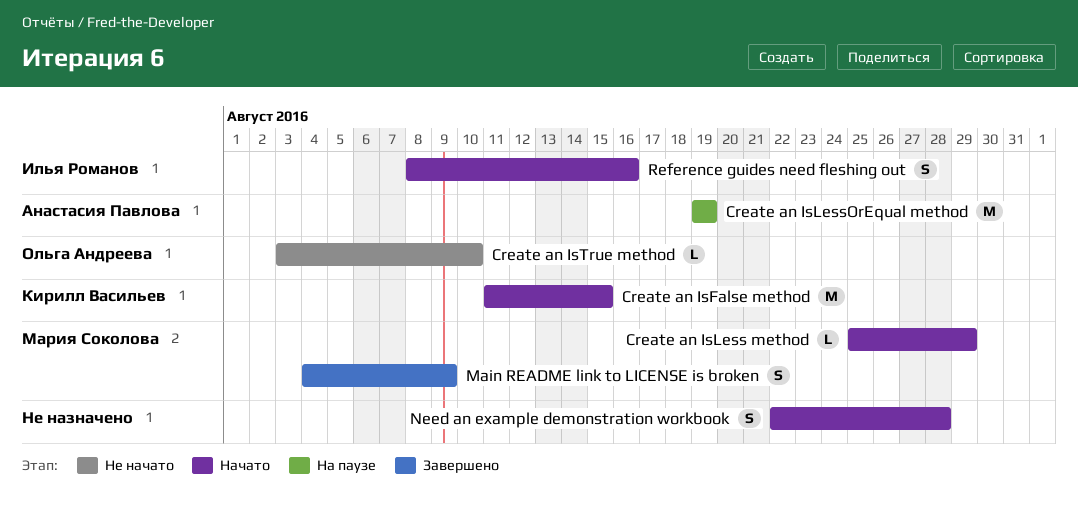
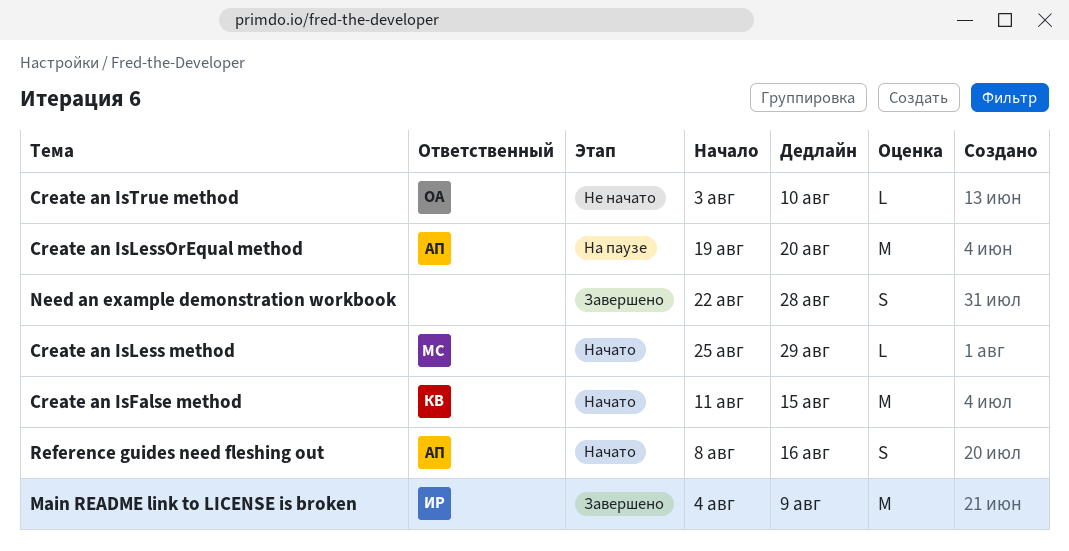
Create an IsLessOrEqual method, due: Aug 19 -> Aug 20
Main README link to LICENSE is broken, owner: Мария Соколова -> Илья Романов
Main README link to LICENSE is broken, estimate: S -> M
Need an example demonstration workbook, status: Начато -> Завершено
Reference guides need fleshing out, owner: Илья Романов -> Анастасия Павлова

